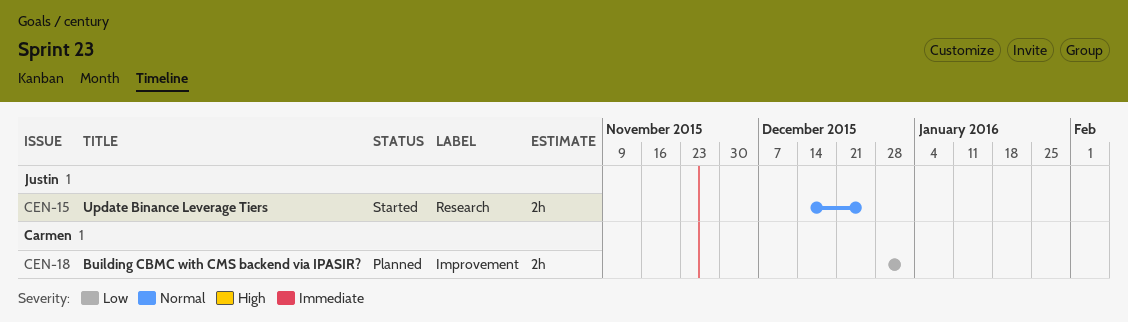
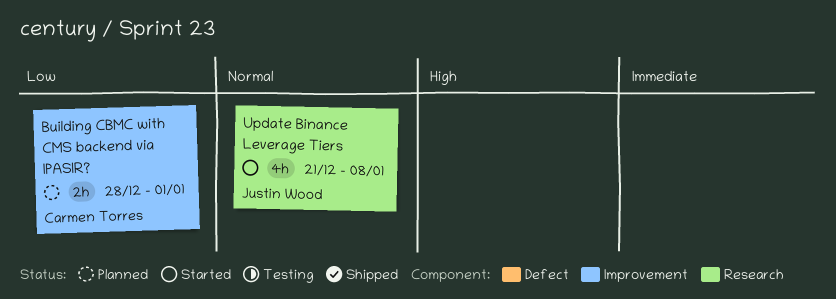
Update Binance Leverage Tiers, estimate: 2h -> 4h
Update Binance Leverage Tiers, start: Dec 14 -> Dec 21
Update Binance Leverage Tiers, due: Dec 25 -> Jan 8

